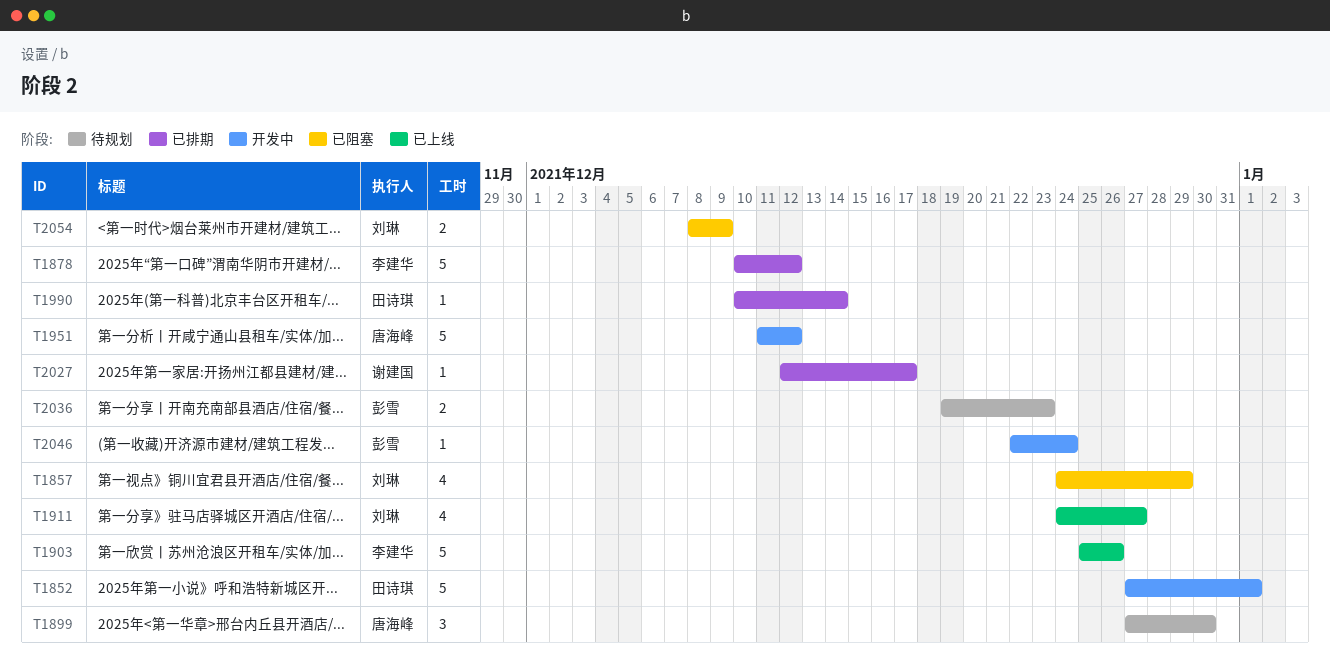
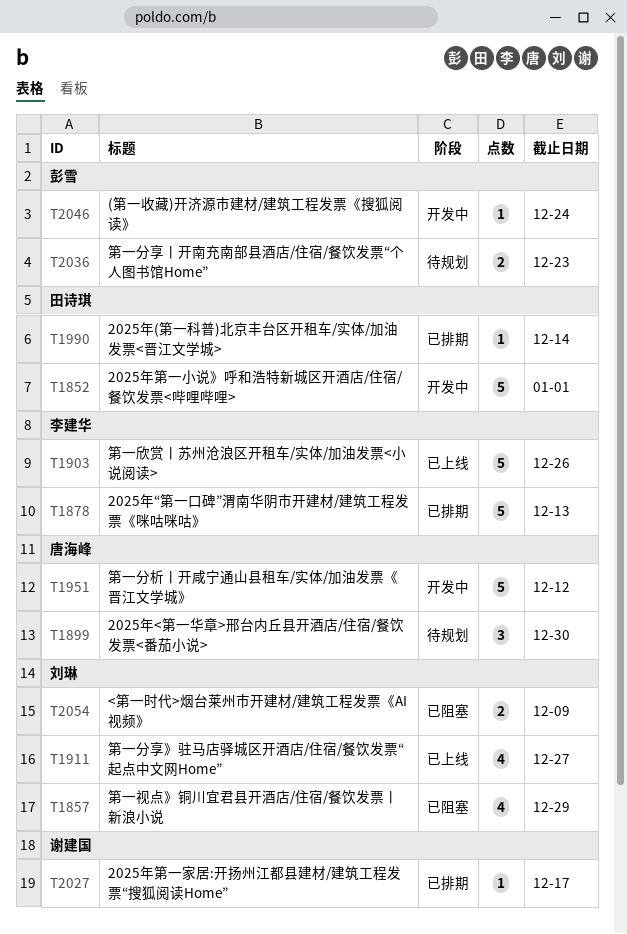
T1878, due: Dec 12 -> Dec 13

